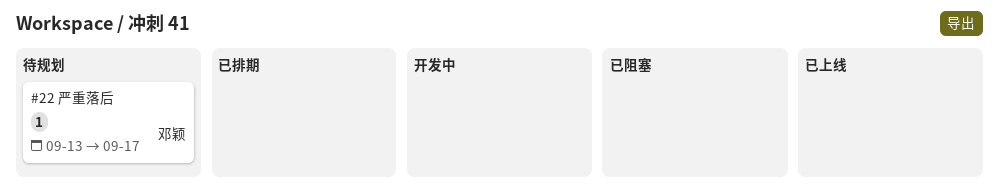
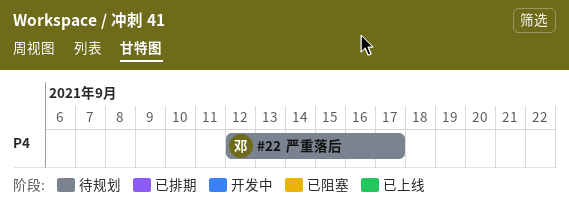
#22, start: Sep 13 -> Sep 12

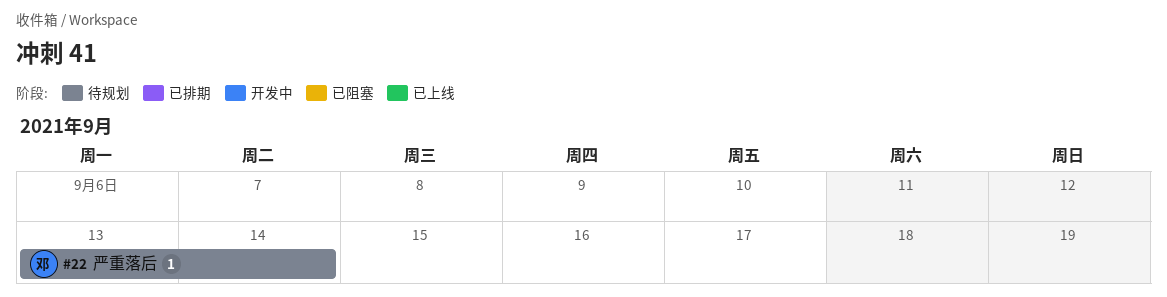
#22, start: Sep 12 -> Sep 13
#22, due: Sep 17 -> Sep 14

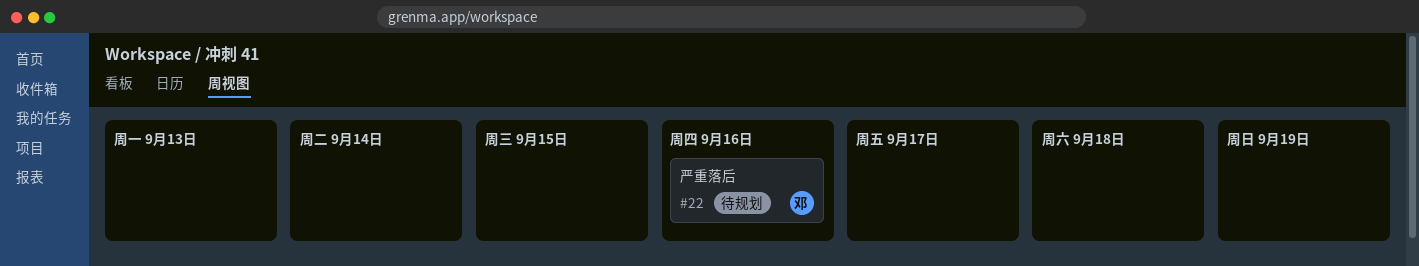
#22, due: Sep 14 -> Sep 16

